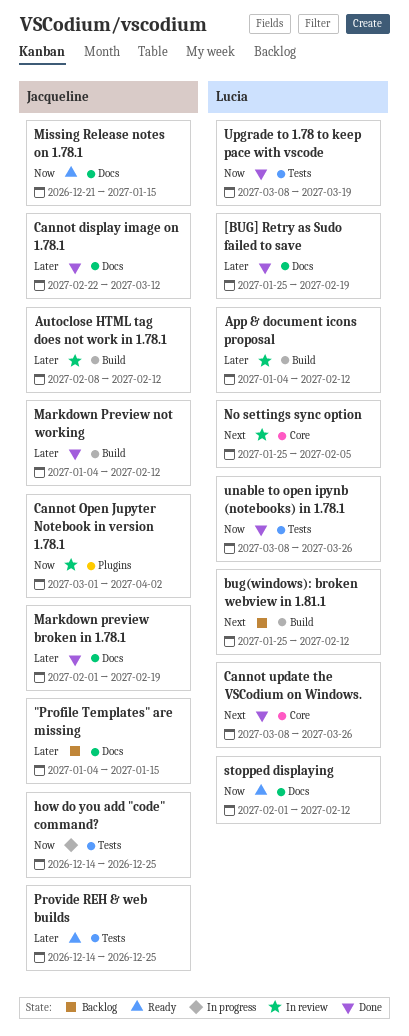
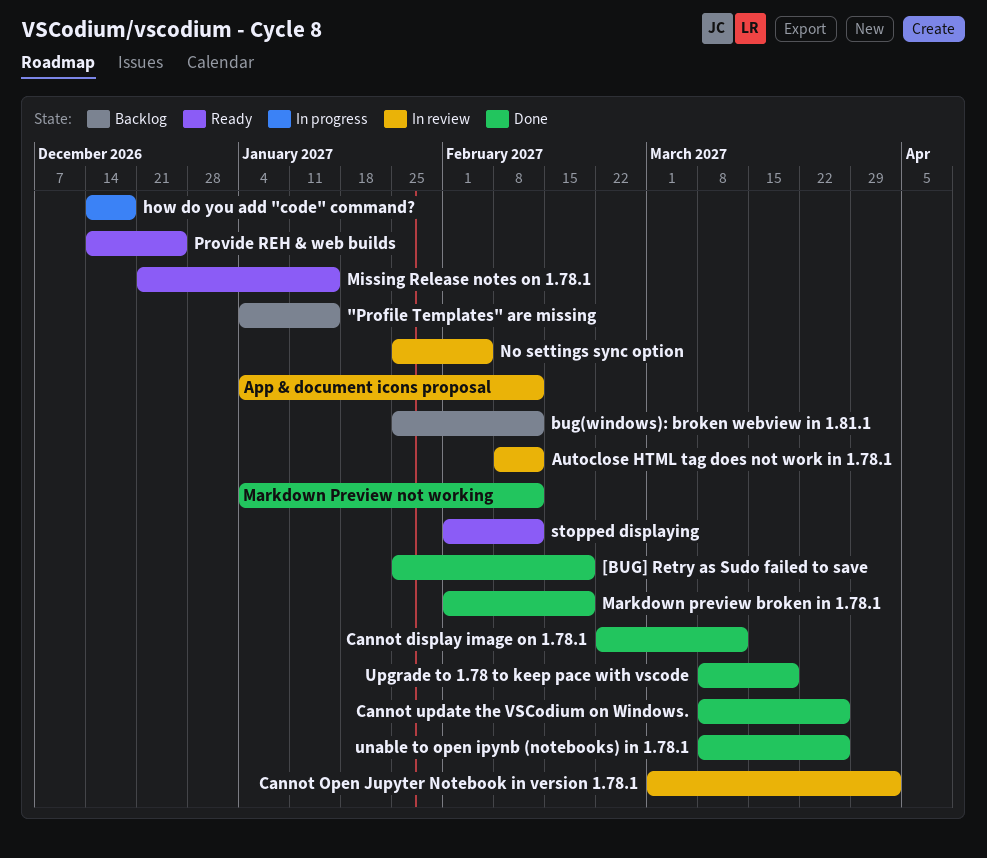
how do you add "code" command?, due: Dec 25 -> Dec 18

